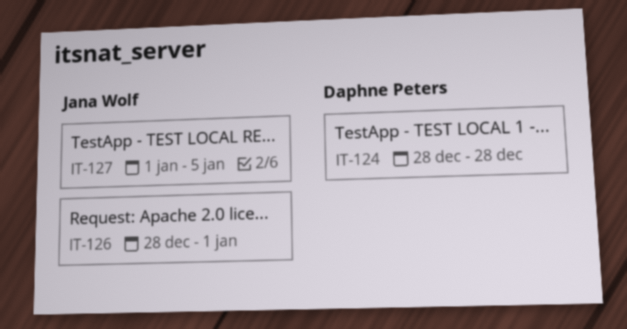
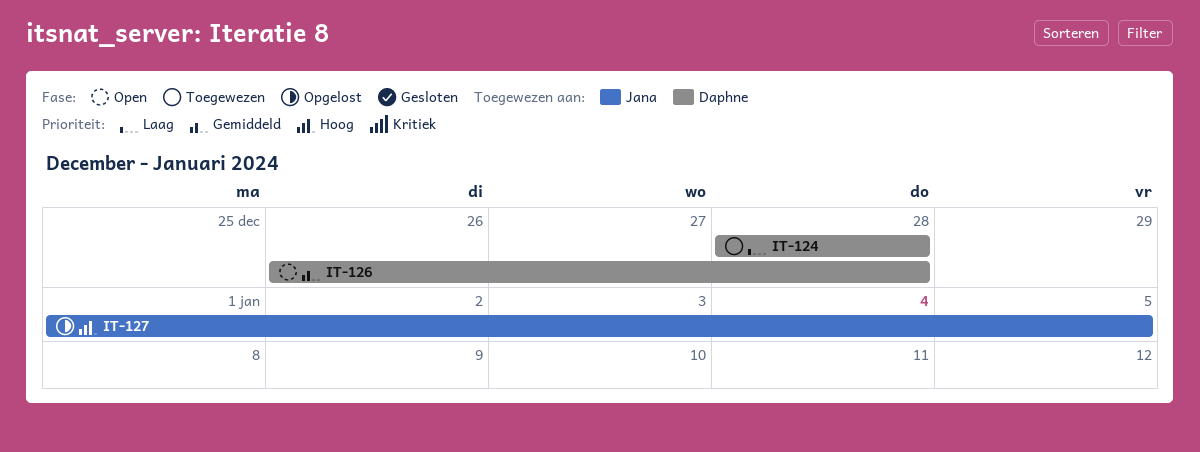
IT-126, owner: Jana Wolf -> Daphne Peters
IT-126, start: Dec 28 -> Dec 26
IT-126, due: Jan 1 -> Dec 28

